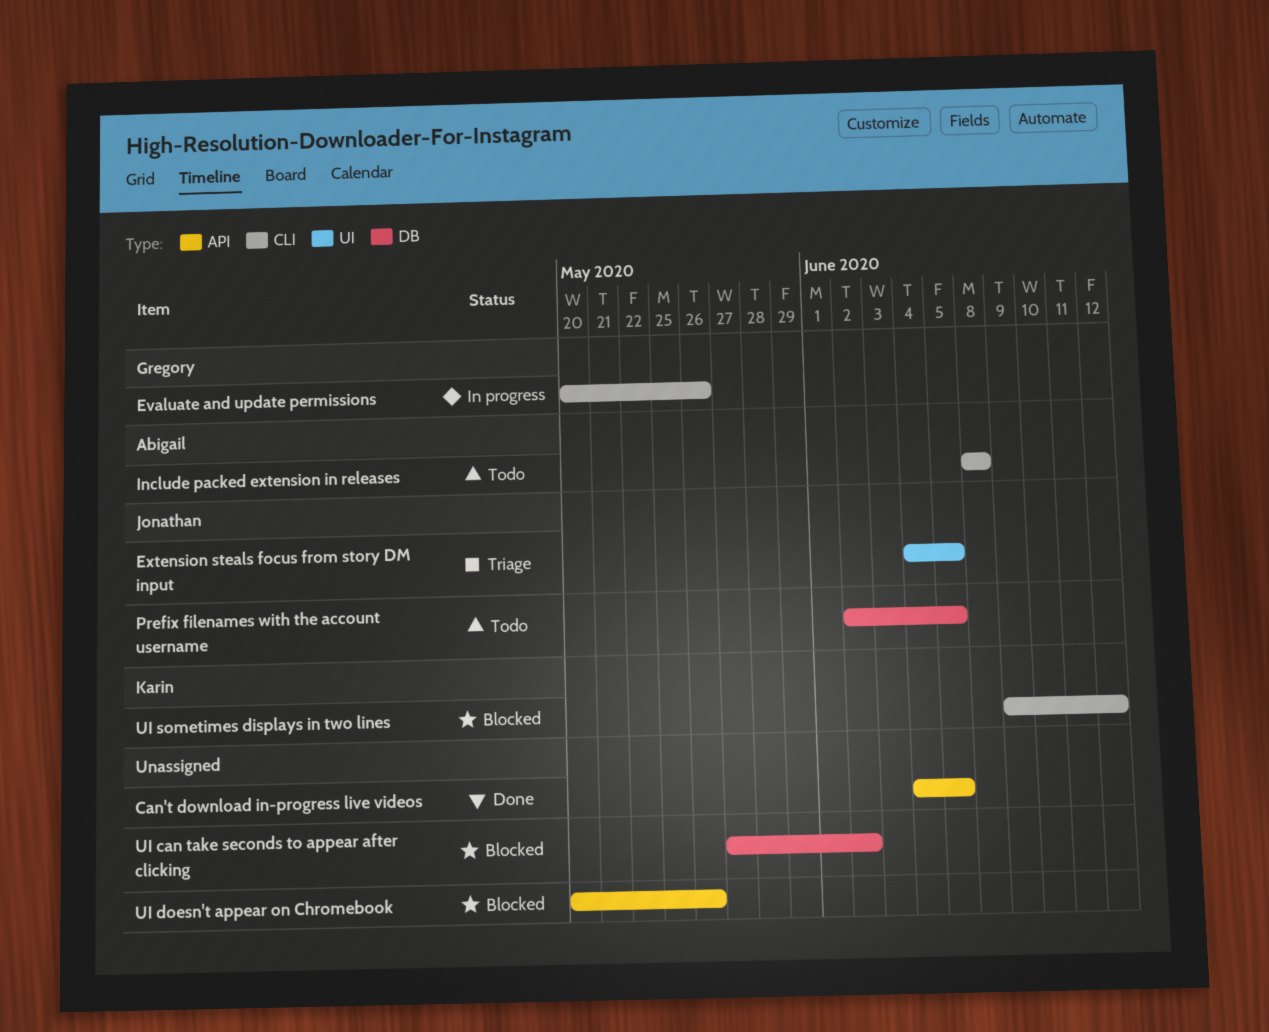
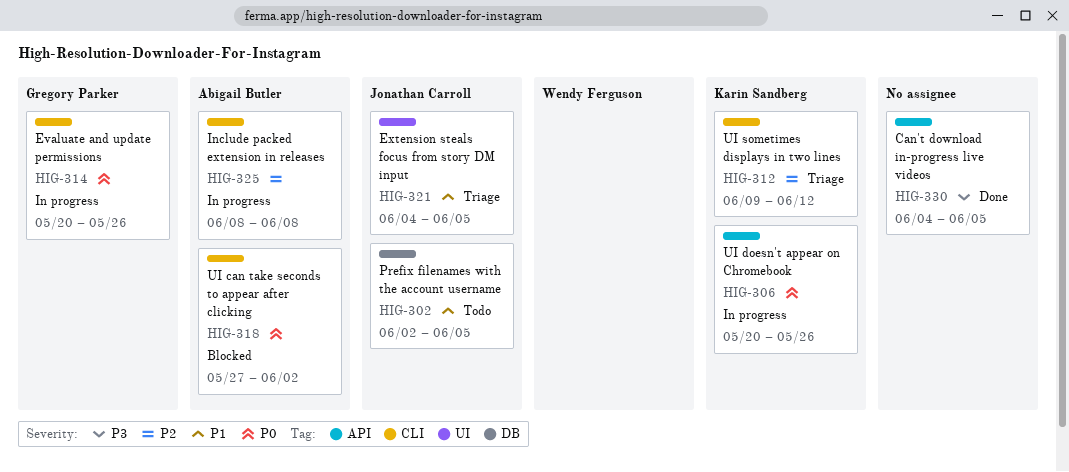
Include packed extension in releases, status: Todo -> In progress
UI can take seconds to appear after clicking, owner: none -> Abigail Butler
UI can take seconds to appear after clicking, label: DB -> CLI
UI doesn't appear on Chromebook, status: Blocked -> In progress
UI doesn't appear on Chromebook, owner: none -> Karin Sandberg
UI sometimes displays in two lines, status: Blocked -> Triage

